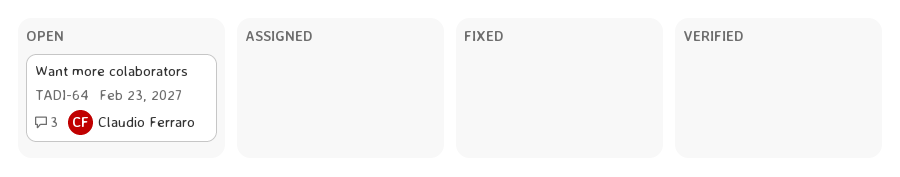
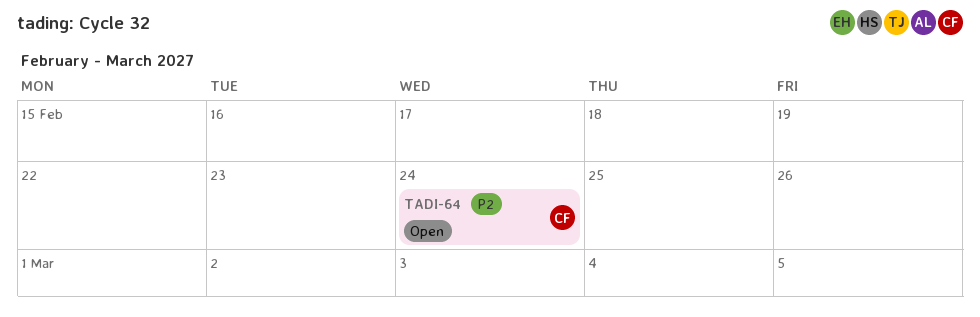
TADI-64, due: Feb 23 -> Feb 24

